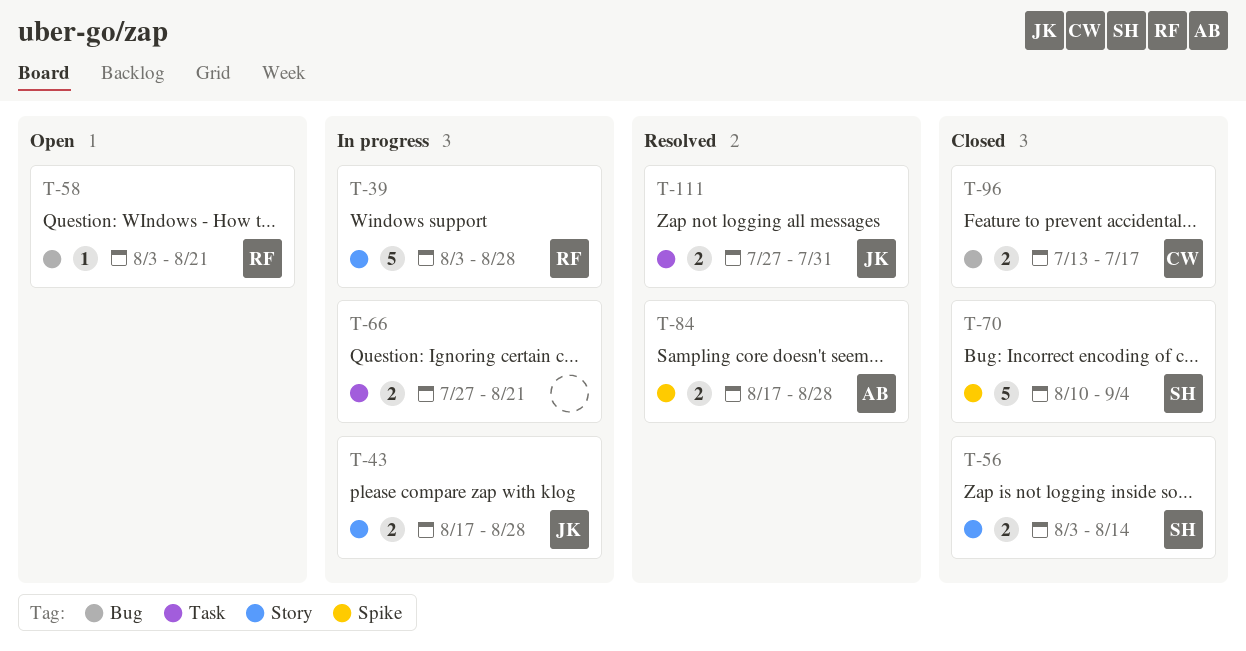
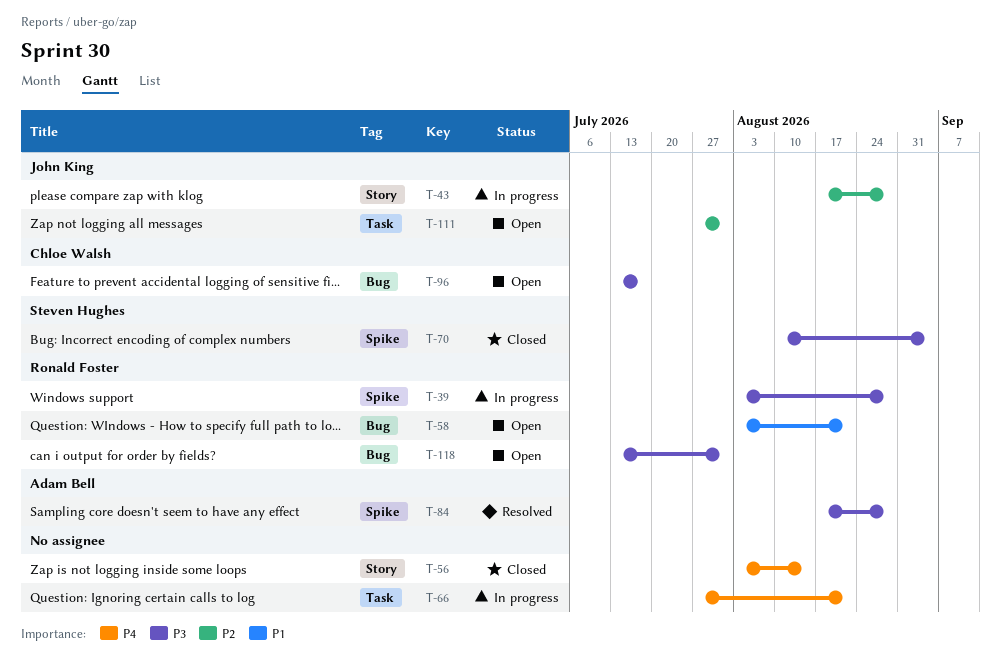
T-39, label: Story -> Spike
T-56, owner: Steven Hughes -> none
T-96, status: Closed -> Open
T-111, status: Resolved -> Open
T-118: none -> present

